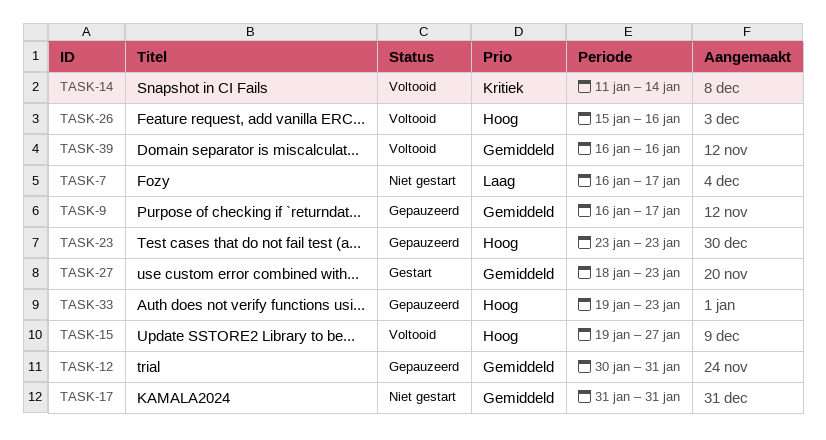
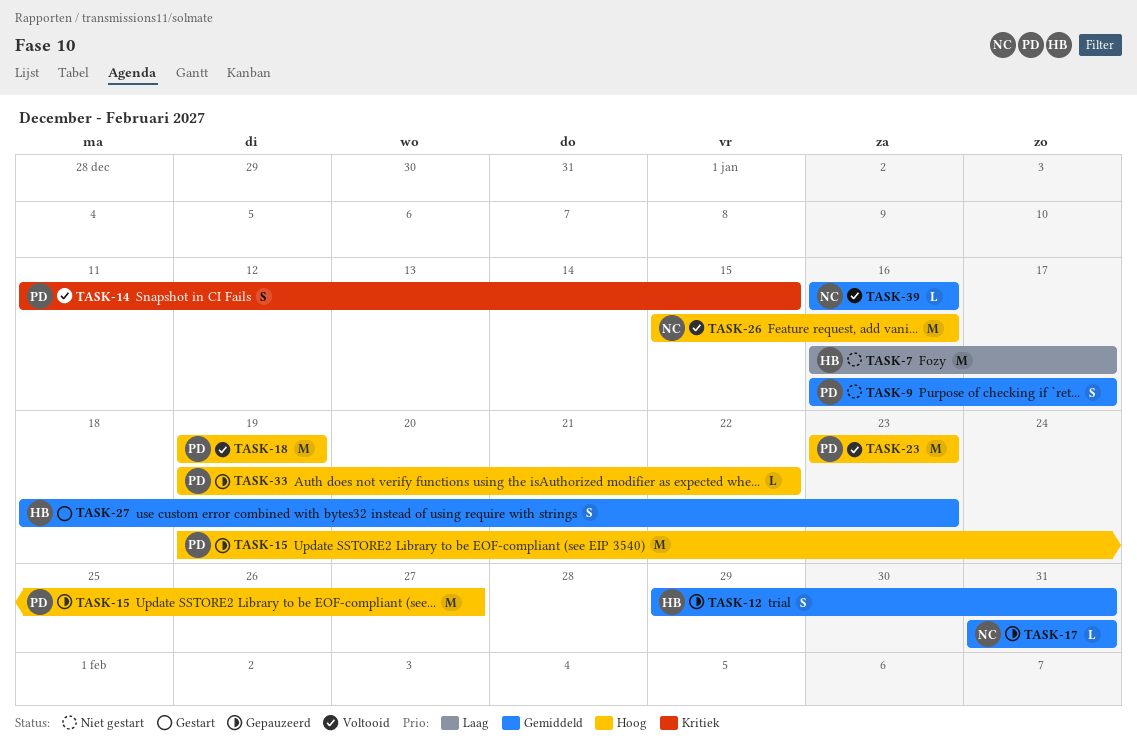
TASK-9, status: Gepauzeerd -> Niet gestart
TASK-12, start: Jan 30 -> Jan 29
TASK-14, due: Jan 14 -> Jan 15
TASK-15, status: Voltooid -> Gepauzeerd
TASK-17, status: Niet gestart -> Gepauzeerd
TASK-18: none -> present
TASK-23, status: Gepauzeerd -> Voltooid
TASK-33, due: Jan 23 -> Jan 22

